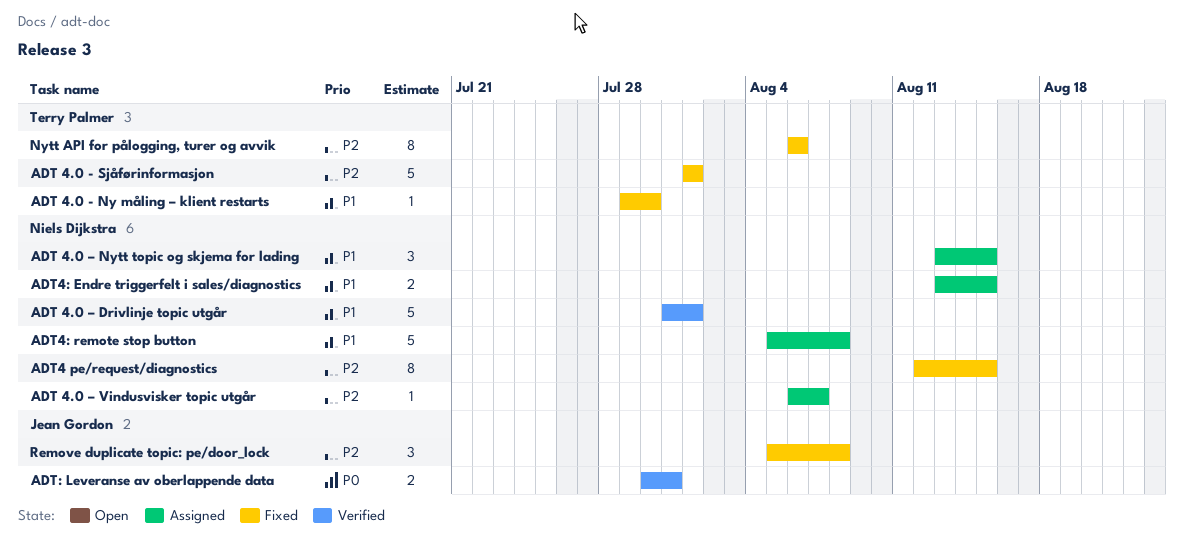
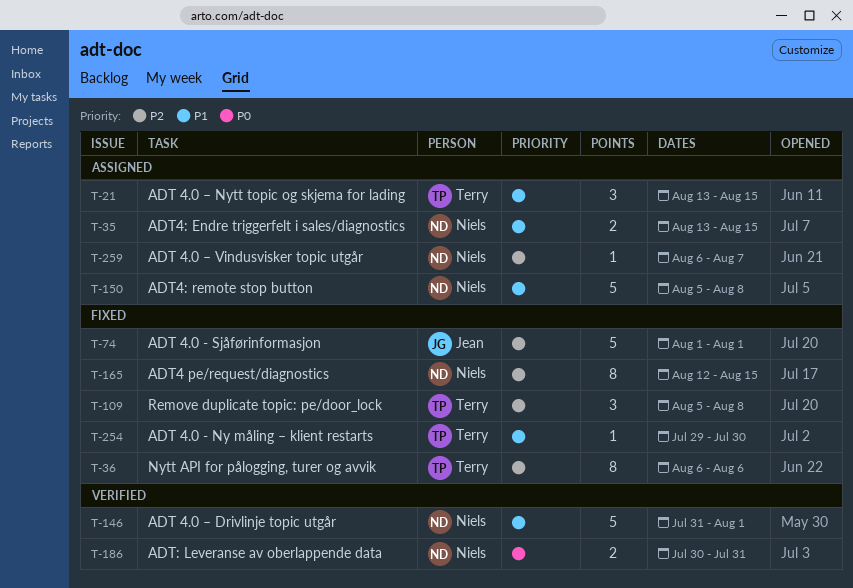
ADT 4.0 - Sjåførinformasjon, owner: Terry Palmer -> Jean Gordon
ADT 4.0 – Nytt topic og skjema for lading, owner: Niels Dijkstra -> Terry Palmer
ADT: Leveranse av oberlappende data, owner: Jean Gordon -> Niels Dijkstra
Remove duplicate topic: pe/door_lock, owner: Jean Gordon -> Terry Palmer

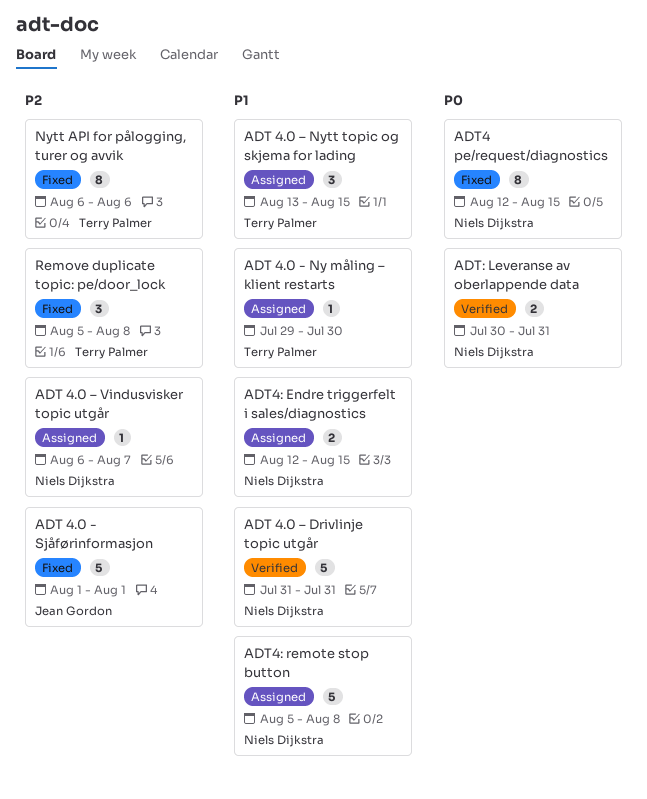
ADT 4.0 - Ny måling – klient restarts, status: Fixed -> Assigned
ADT 4.0 – Drivlinje topic utgår, due: Aug 1 -> Jul 31
ADT4 pe/request/diagnostics, priority: P2 -> P0
ADT4: Endre triggerfelt i sales/diagnostics, start: Aug 13 -> Aug 12

